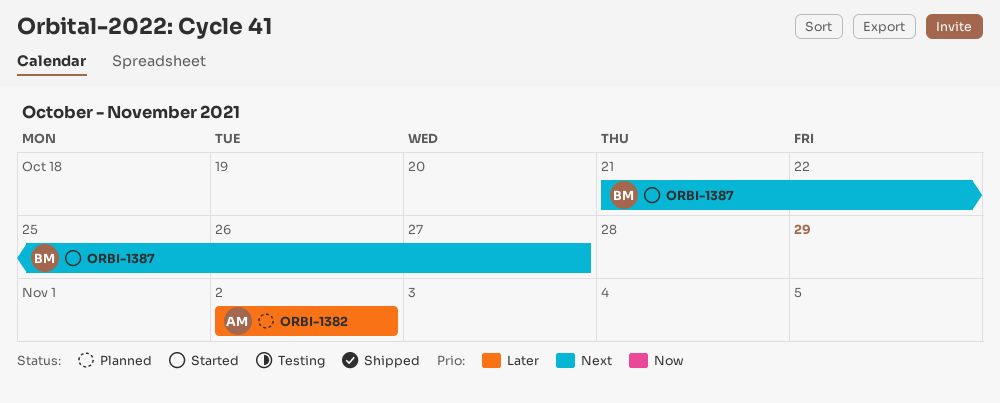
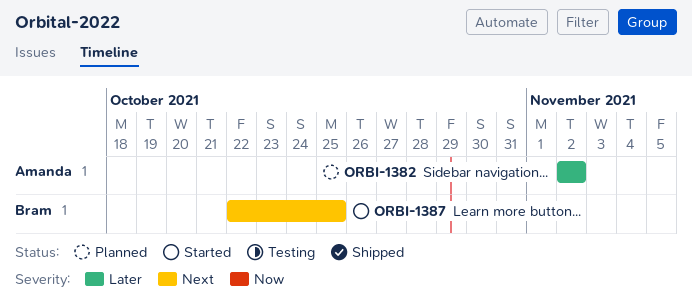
ORBI-1387, start: Oct 21 -> Oct 22
ORBI-1387, due: Oct 27 -> Oct 25

